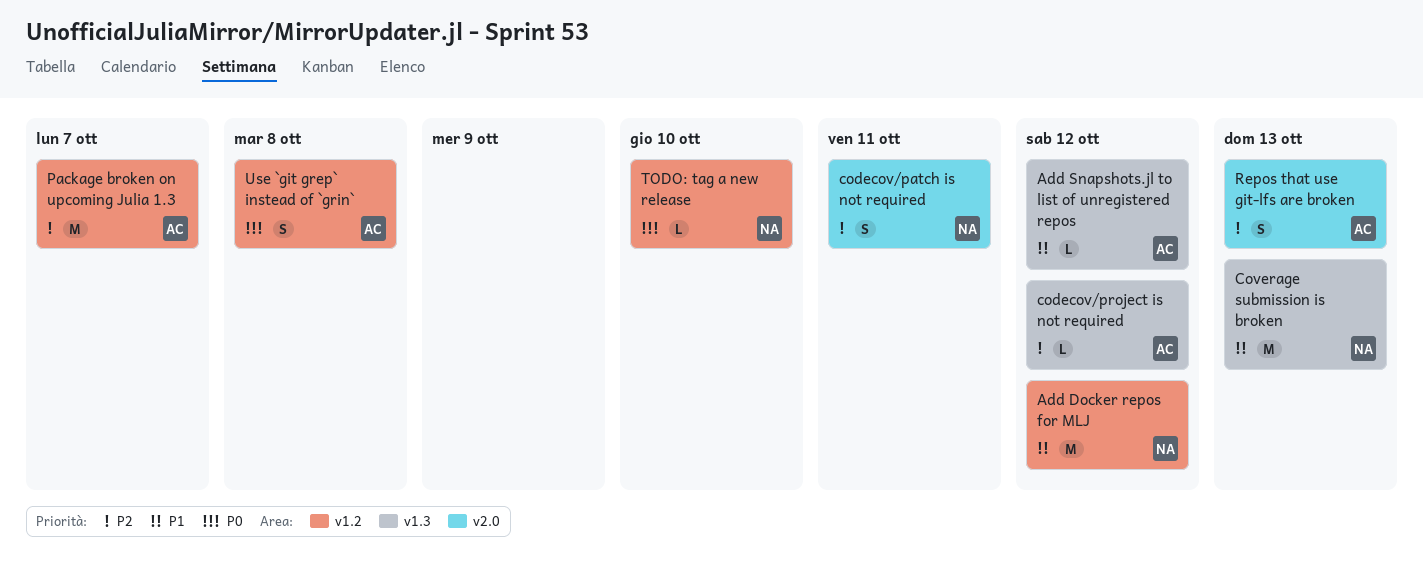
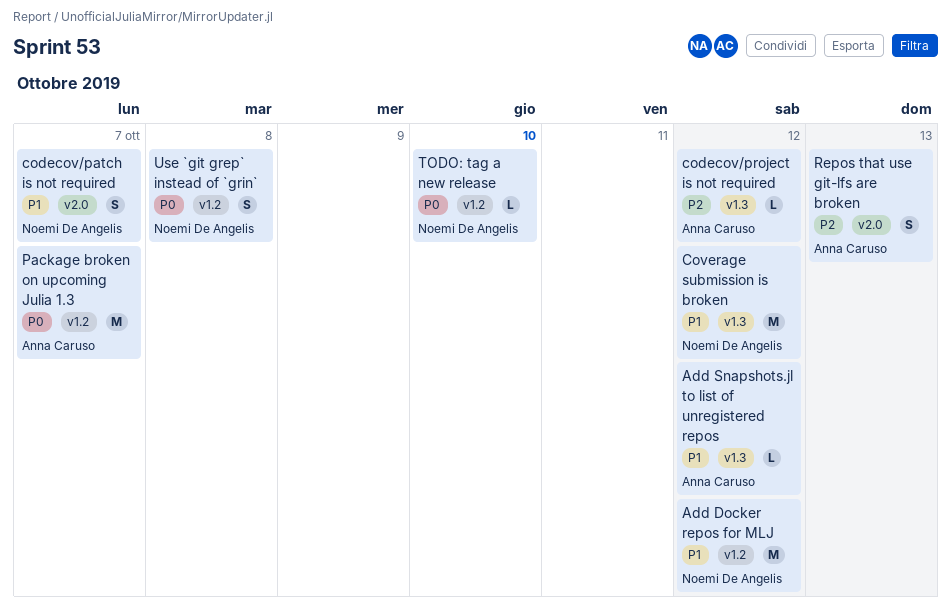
codecov/patch is not required, priority: P2 -> P1
codecov/patch is not required, due: Oct 11 -> Oct 7
Coverage submission is broken, due: Oct 13 -> Oct 12
Package broken on upcoming Julia 1.3, priority: P2 -> P0
Use `git grep` instead of `grin`, owner: Anna Caruso -> Noemi De Angelis

